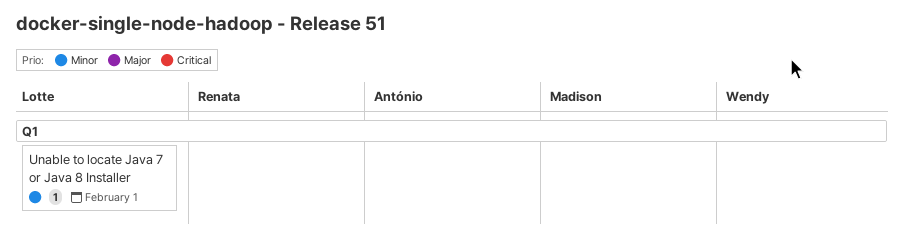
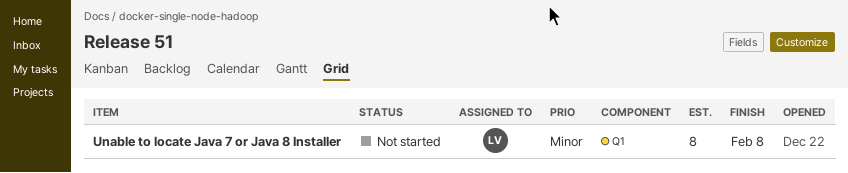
Unable to locate Java 7 or Java 8 Installer, estimate: 1 -> 8
Unable to locate Java 7 or Java 8 Installer, due: Feb 1 -> Feb 8

